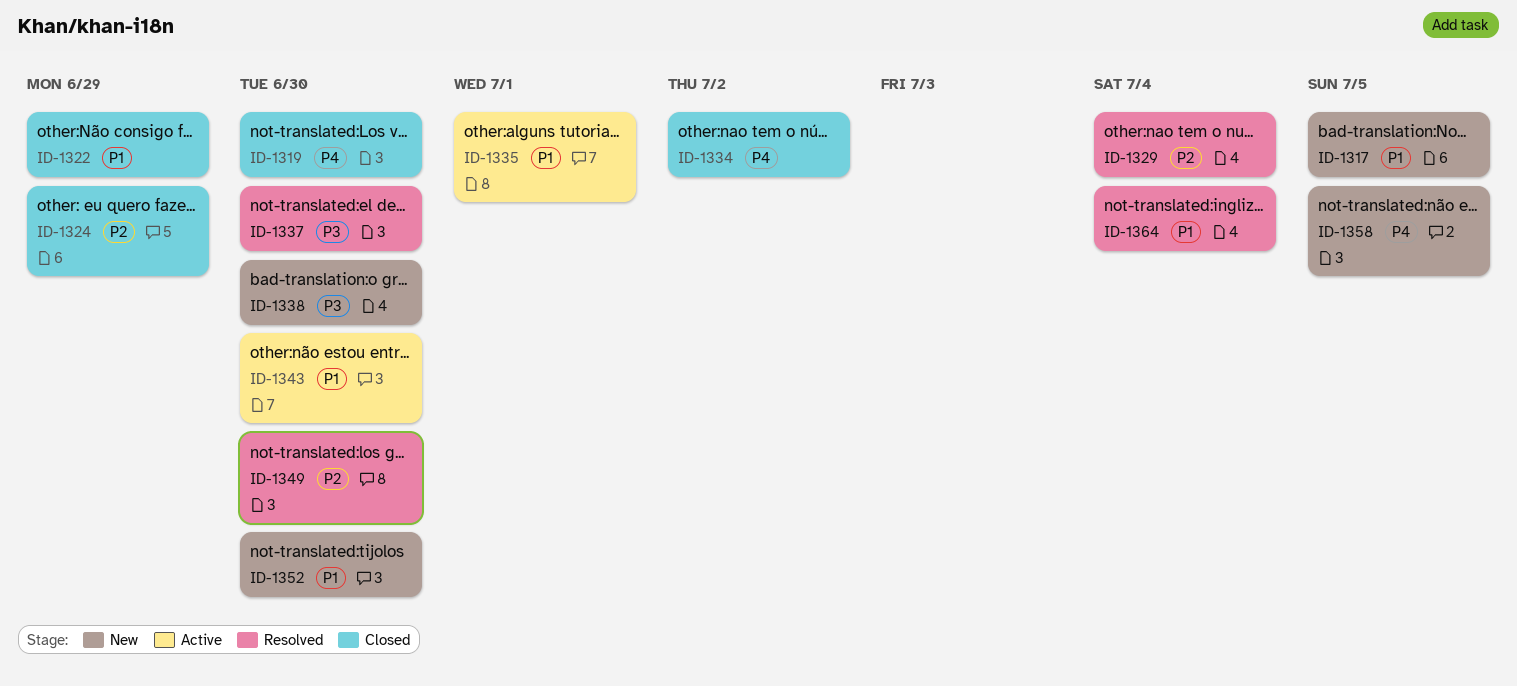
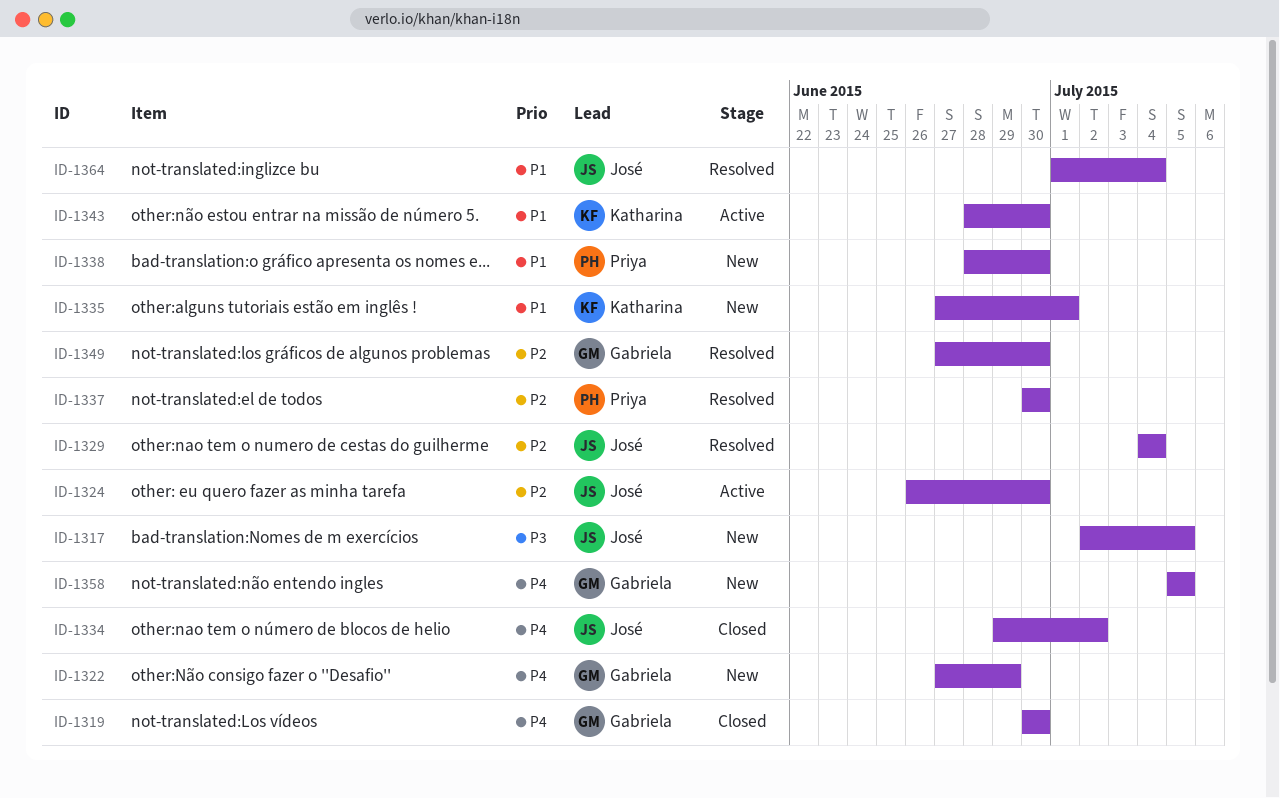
ID-1317, priority: P1 -> P3
ID-1322, status: Closed -> New
ID-1322, priority: P1 -> P4
ID-1324, status: Closed -> Active
ID-1324, due: Jun 29 -> Jun 30
ID-1335, status: Active -> New
ID-1337, priority: P3 -> P2
ID-1338, priority: P3 -> P1
ID-1352: present -> none

